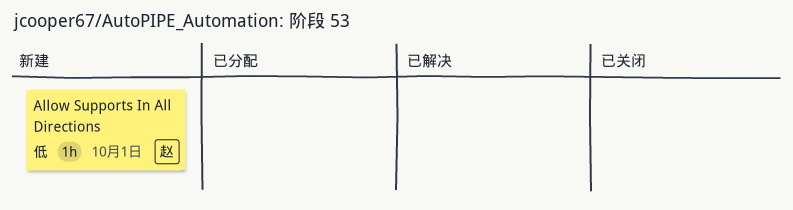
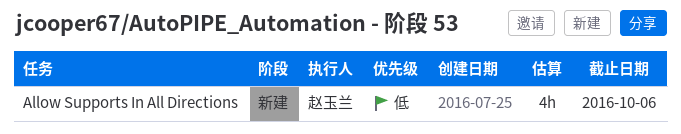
Allow Supports In All Directions, estimate: 1h -> 4h
Allow Supports In All Directions, due: Oct 1 -> Oct 6

